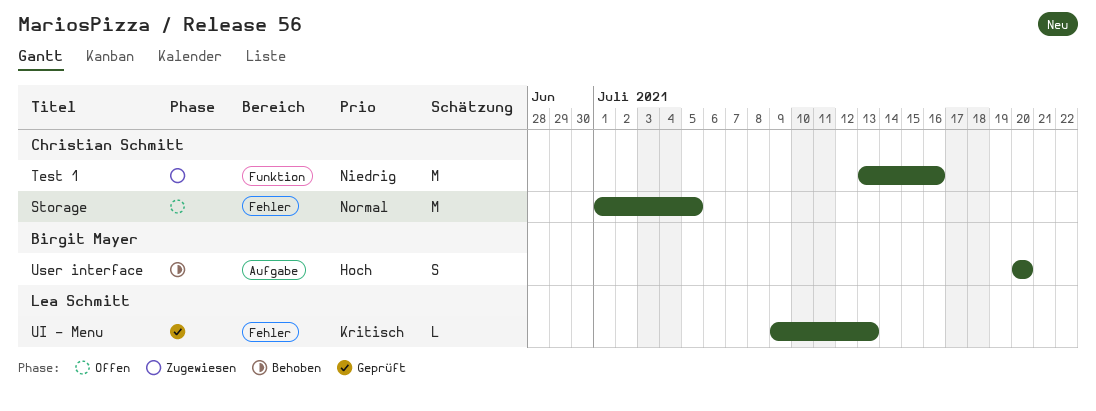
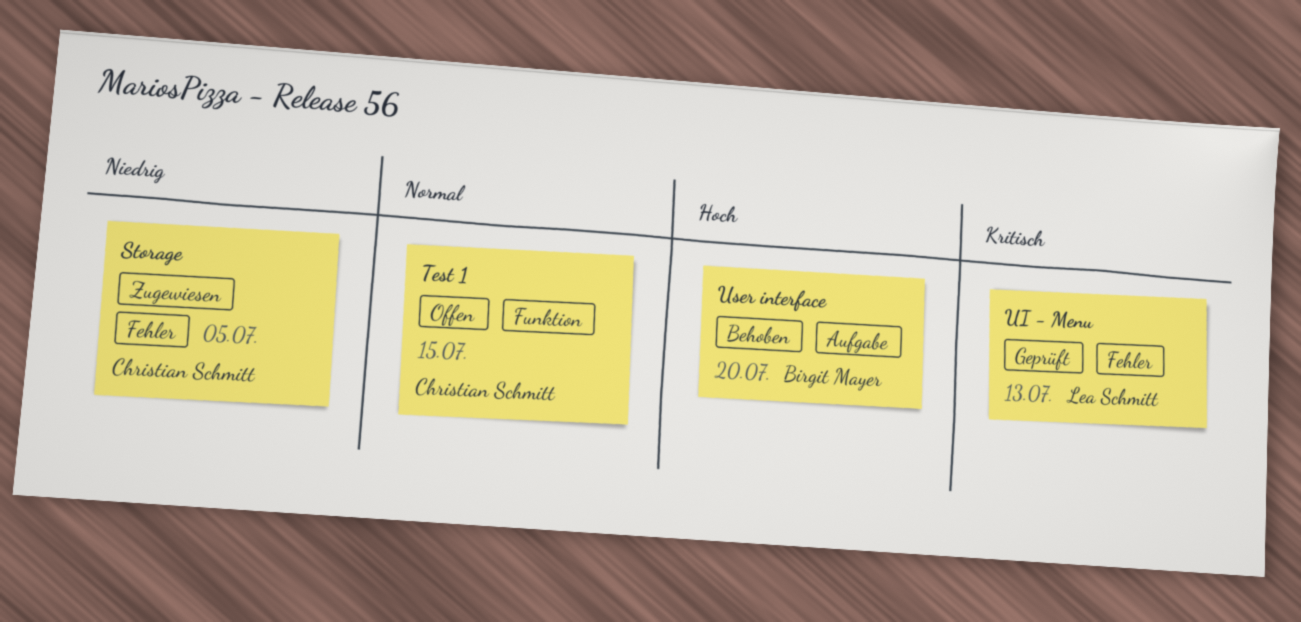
Storage, status: Offen -> Zugewiesen
Storage, priority: Normal -> Niedrig
Test 1, status: Zugewiesen -> Offen
Test 1, priority: Niedrig -> Normal
Test 1, due: Jul 16 -> Jul 15

